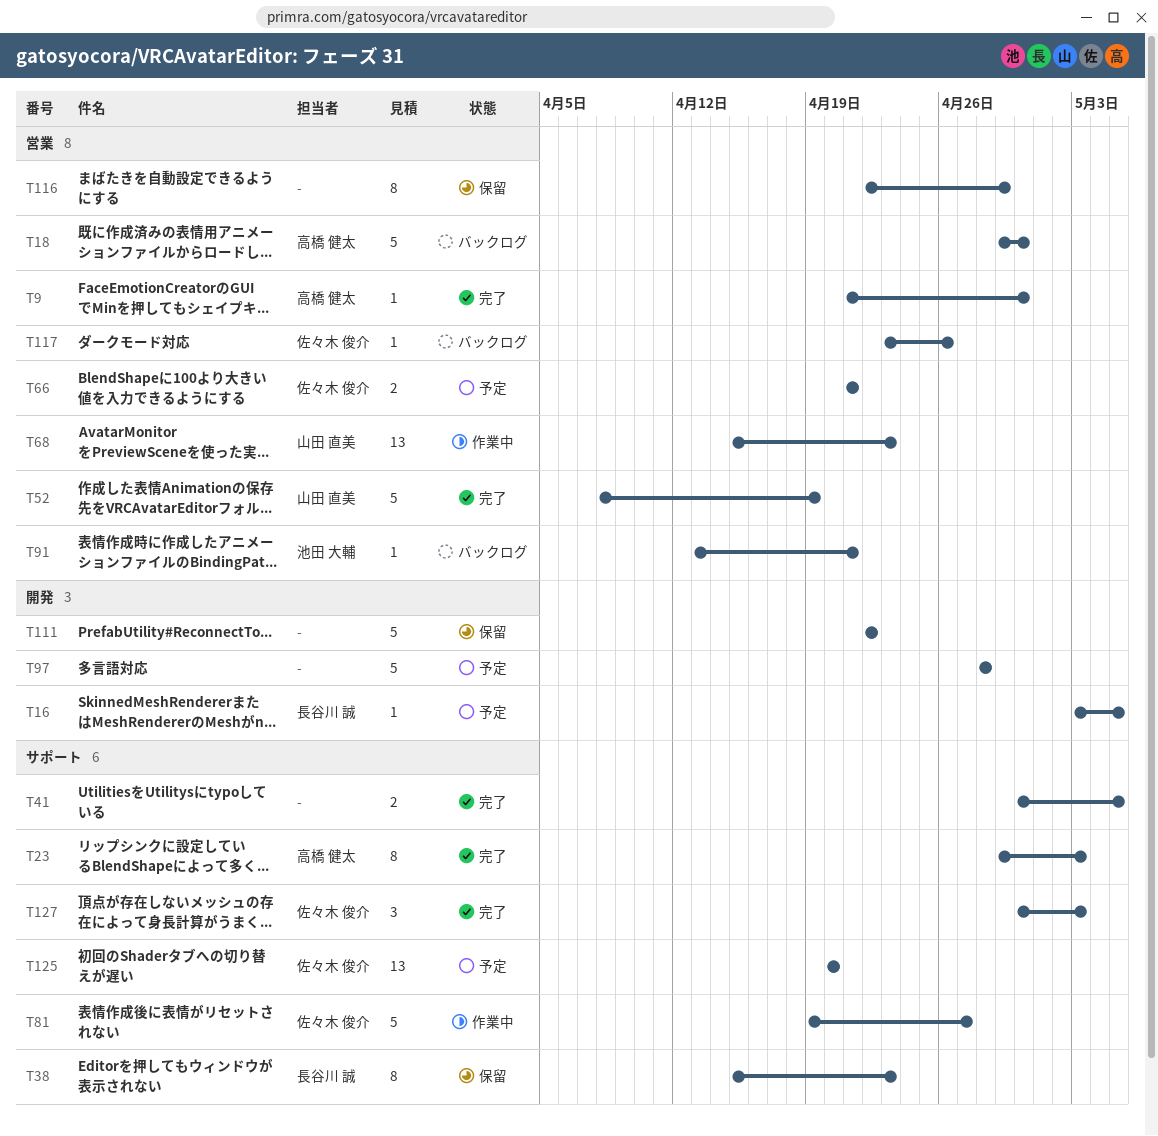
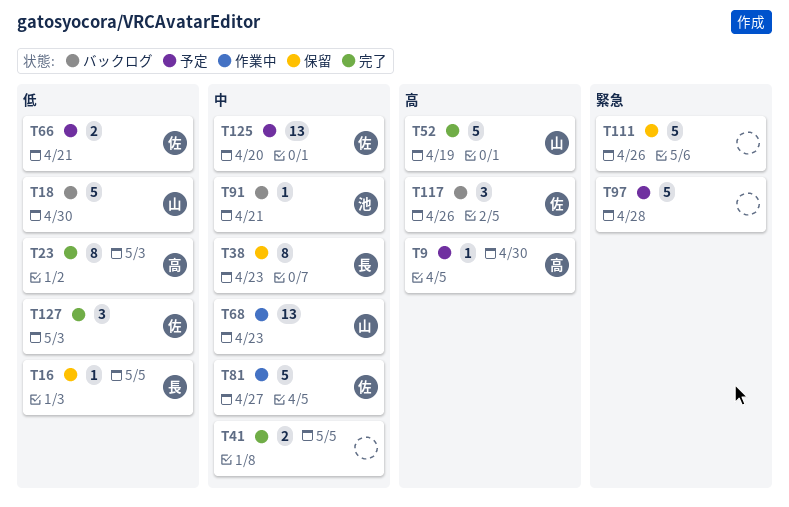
T9, status: 完了 -> 予定
T16, status: 予定 -> 保留
T18, owner: 高橋 健太 -> 山田 直美
T111, due: Apr 22 -> Apr 26
T116: present -> none
T117, estimate: 1 -> 3

